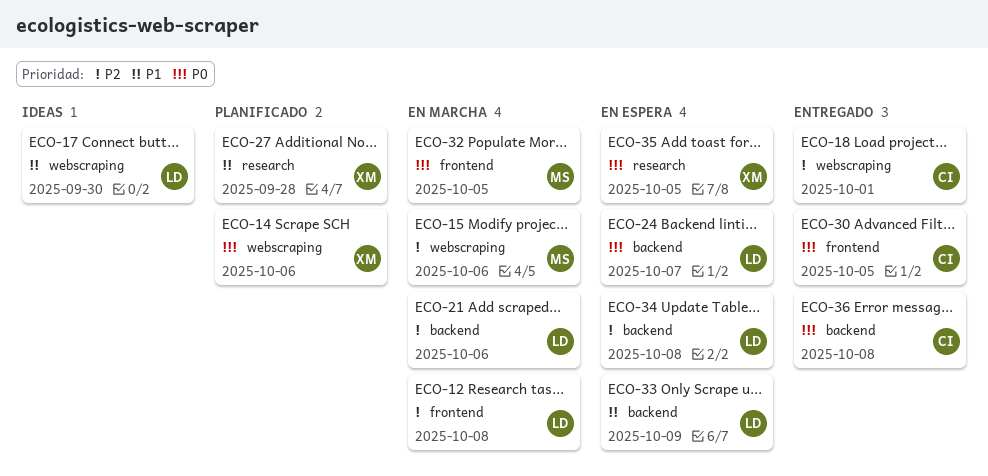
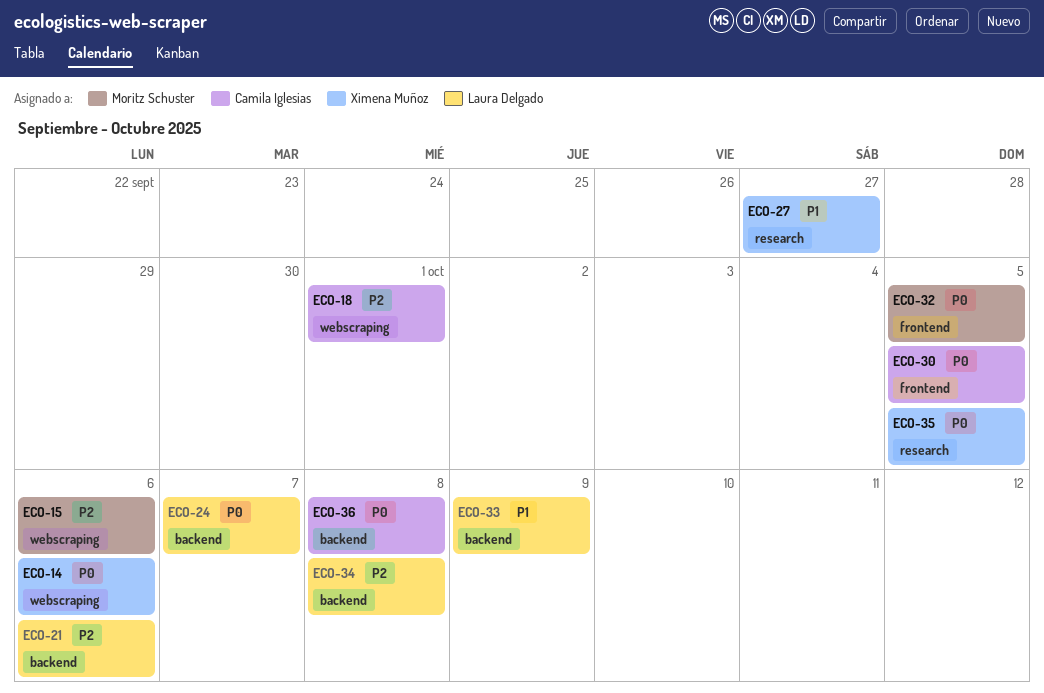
ECO-12: present -> none
ECO-17: present -> none
ECO-27, due: Sep 28 -> Sep 27

